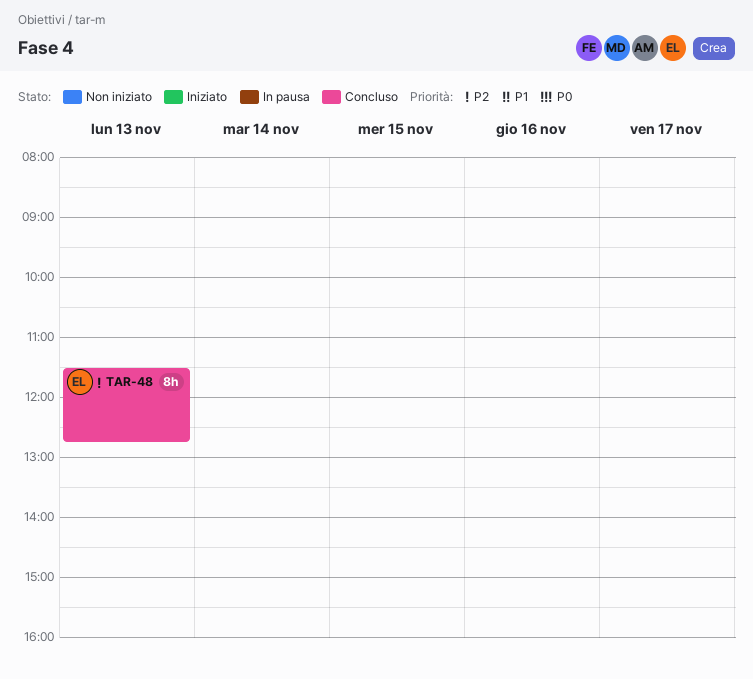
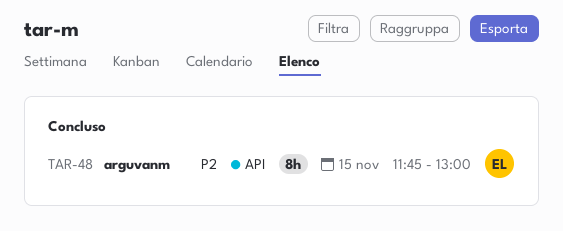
TAR-48, day: Nov 13 -> Nov 15
TAR-48, begins: 11:30 -> 11:45
TAR-48, ends: 12:45 -> 13:00

